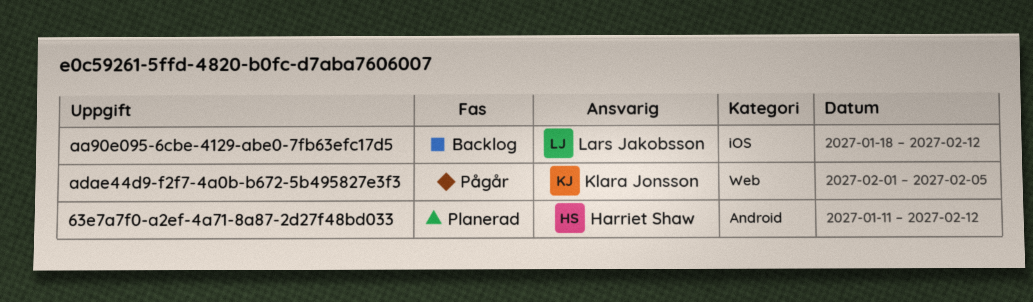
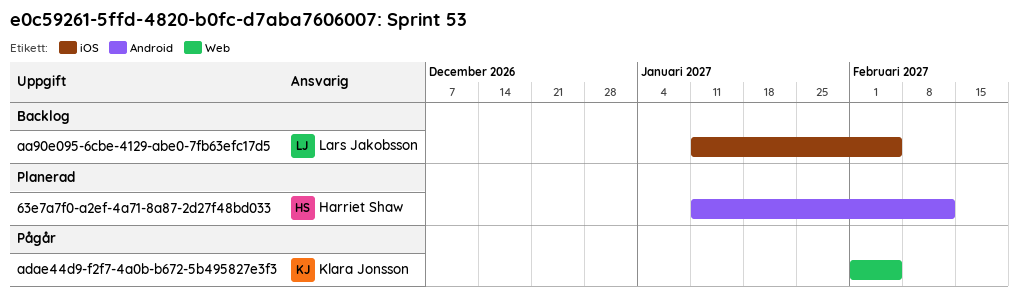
aa90e095-6cbe-4129-abe0-7fb63efc17d5, start: Jan 18 -> Jan 11
aa90e095-6cbe-4129-abe0-7fb63efc17d5, due: Feb 12 -> Feb 5

